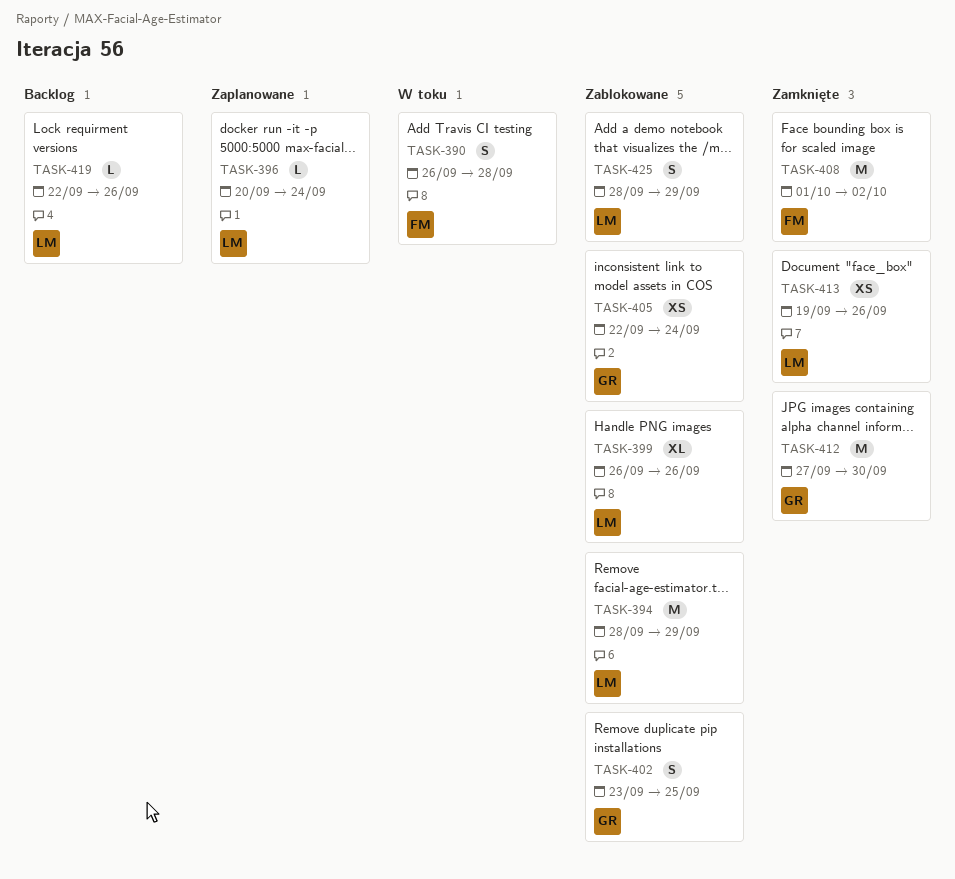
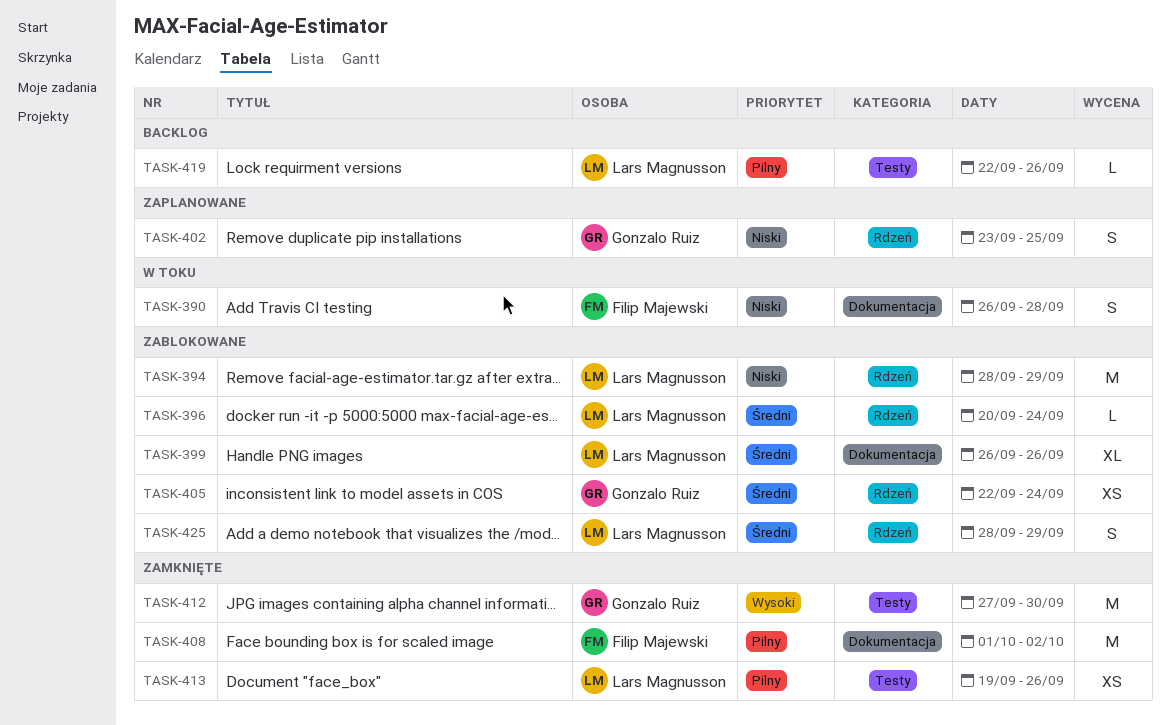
TASK-396, status: Zaplanowane -> Zablokowane
TASK-402, status: Zablokowane -> Zaplanowane

